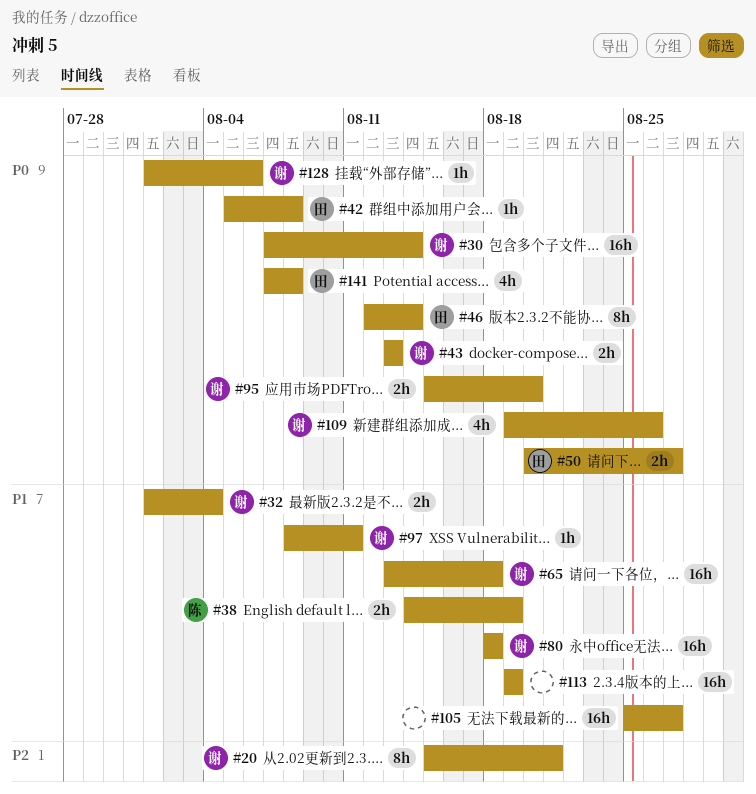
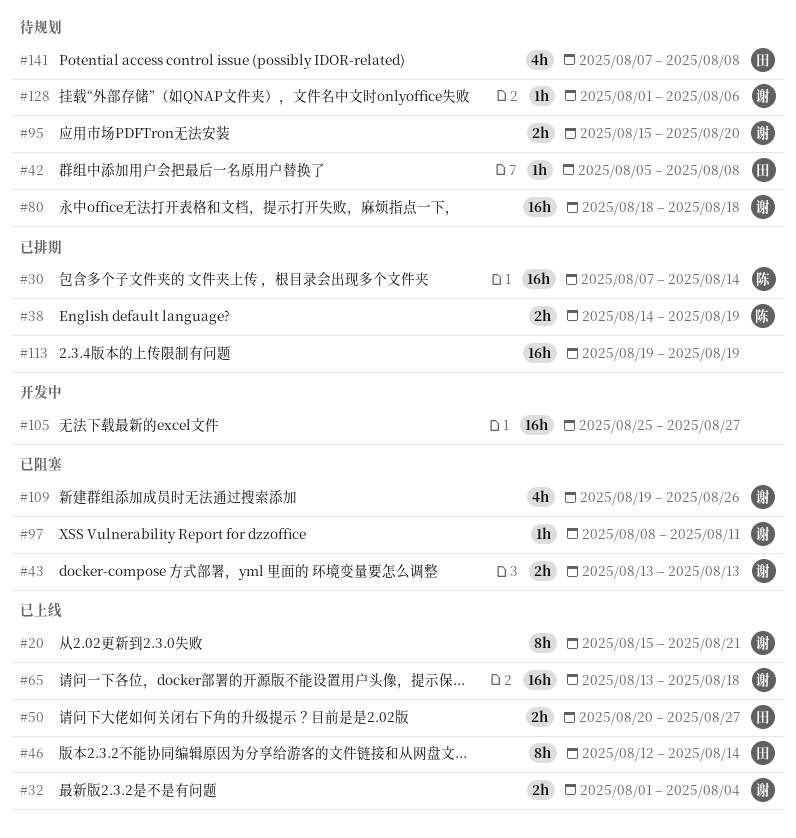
#30, owner: 谢 -> 陈

